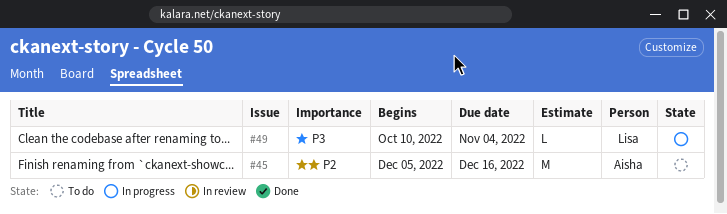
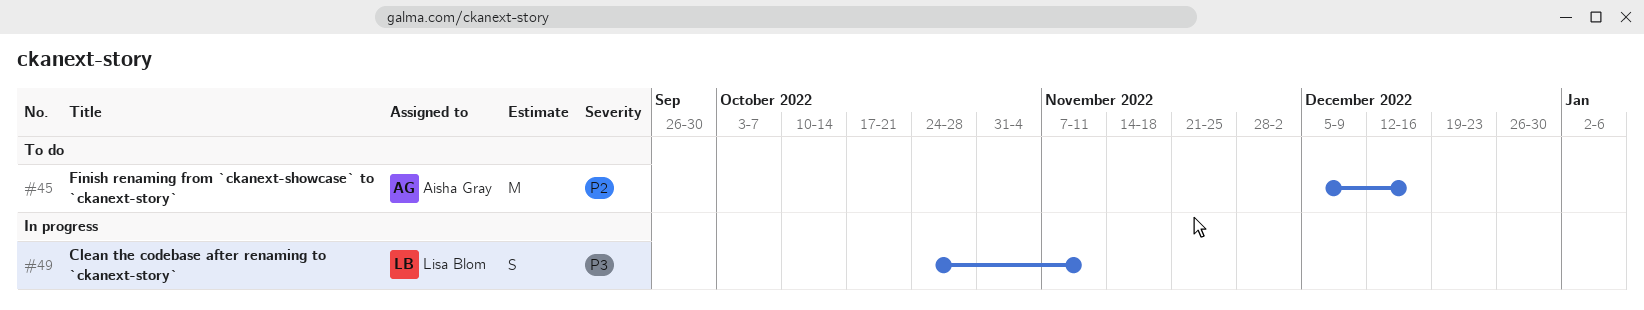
#49, estimate: L -> S
#49, start: Oct 10 -> Oct 24
#49, due: Nov 4 -> Nov 11

